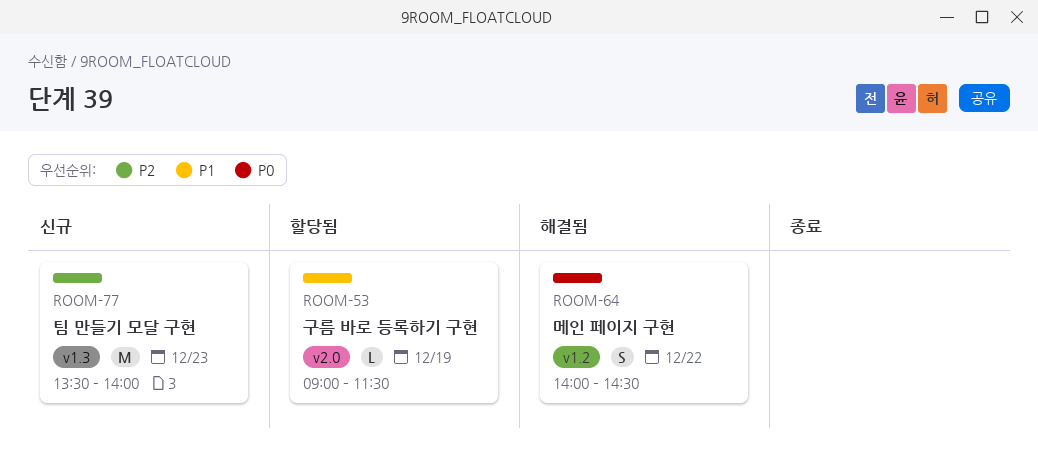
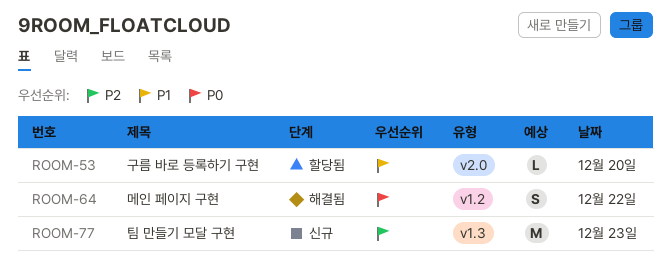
ROOM-53, day: Dec 19 -> Dec 20

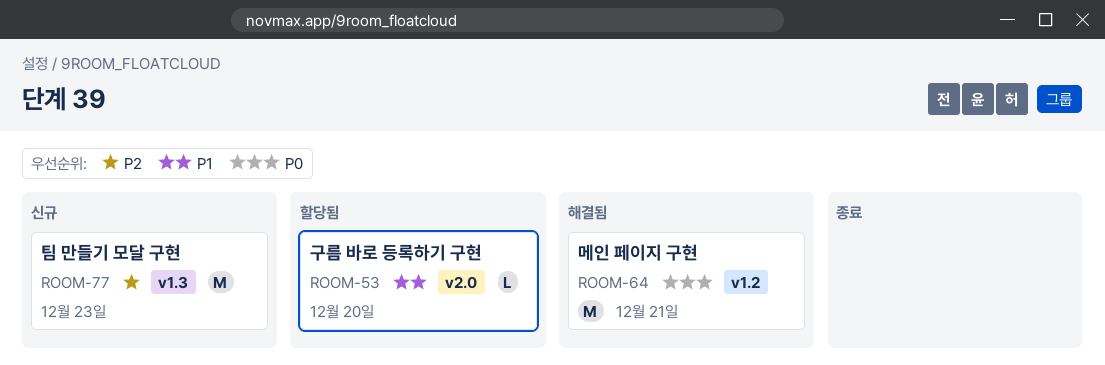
ROOM-64, estimate: S -> M
ROOM-64, day: Dec 22 -> Dec 21

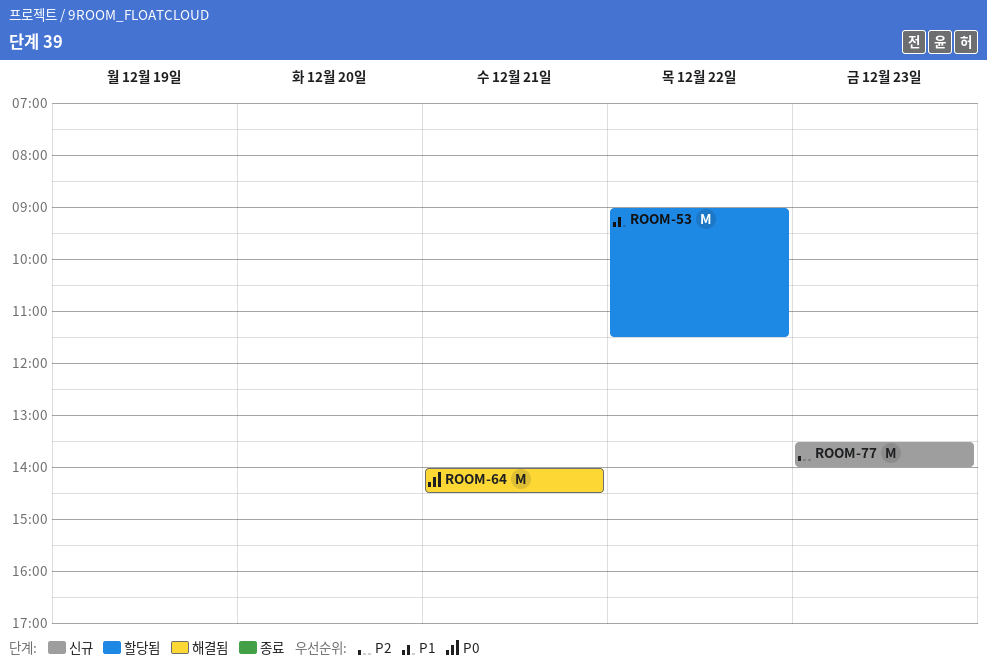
ROOM-53, estimate: L -> M
ROOM-53, day: Dec 20 -> Dec 22

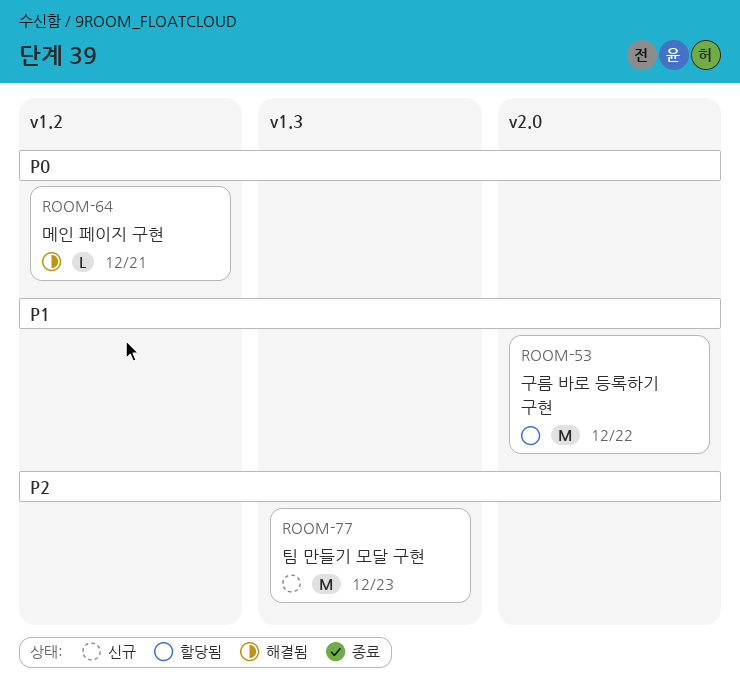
ROOM-64, estimate: M -> L

